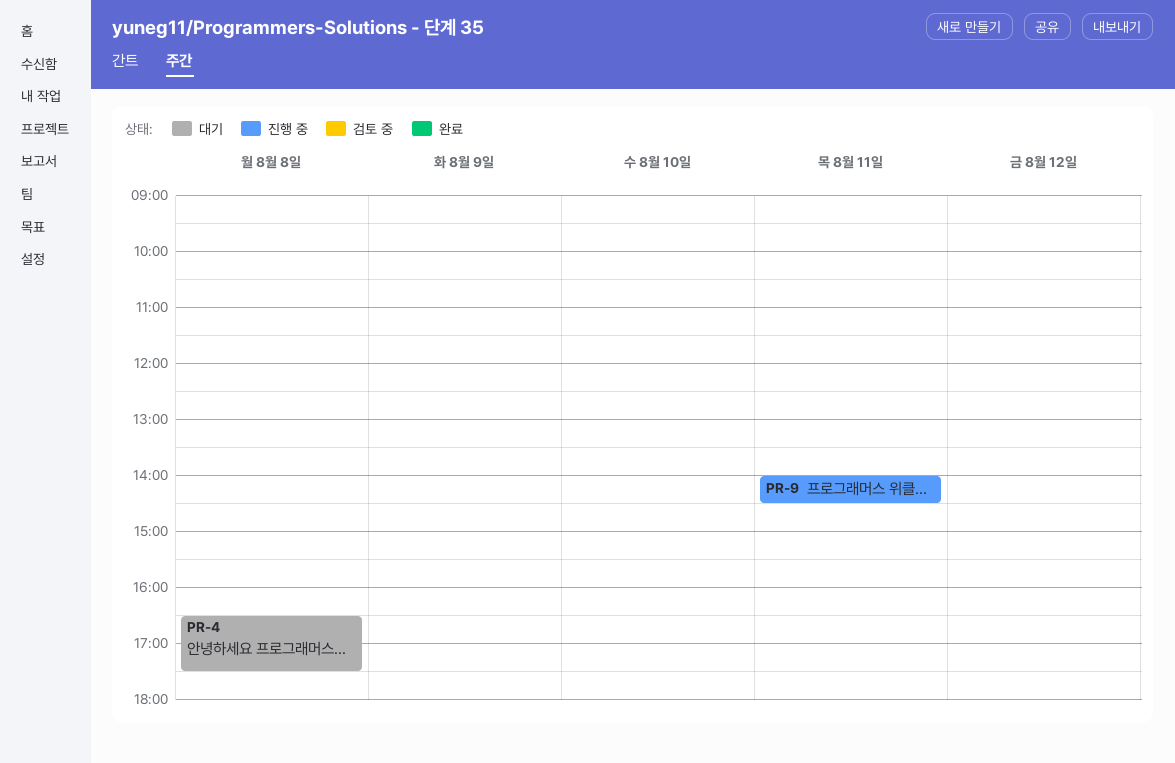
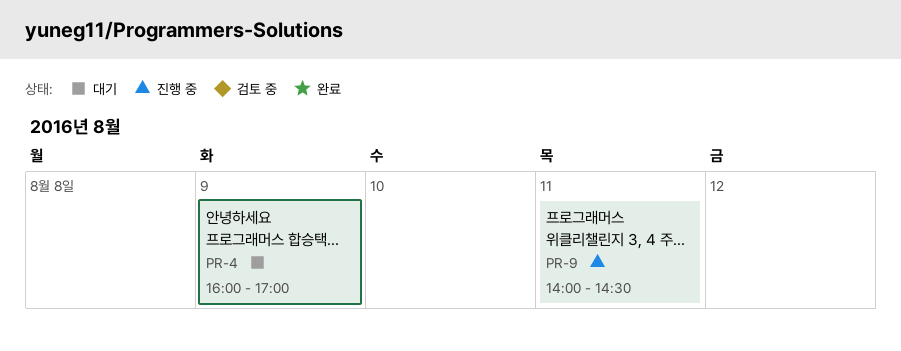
PR-4, day: Aug 8 -> Aug 9
PR-4, begins: 16:30 -> 16:00
PR-4, ends: 17:30 -> 17:00

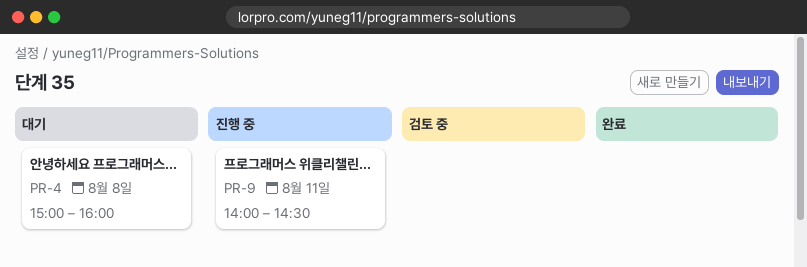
PR-4, day: Aug 9 -> Aug 8
PR-4, begins: 16:00 -> 15:00
PR-4, ends: 17:00 -> 16:00

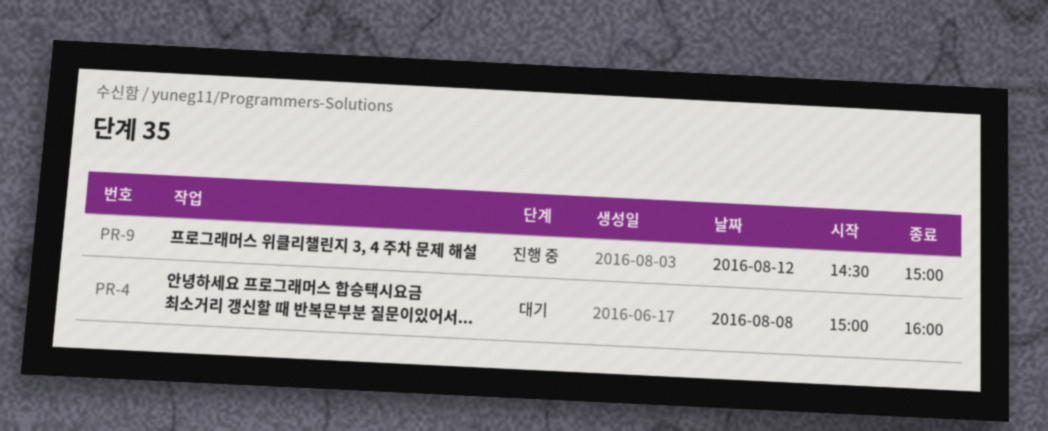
PR-9, day: Aug 11 -> Aug 12
PR-9, begins: 14:00 -> 14:30
PR-9, ends: 14:30 -> 15:00

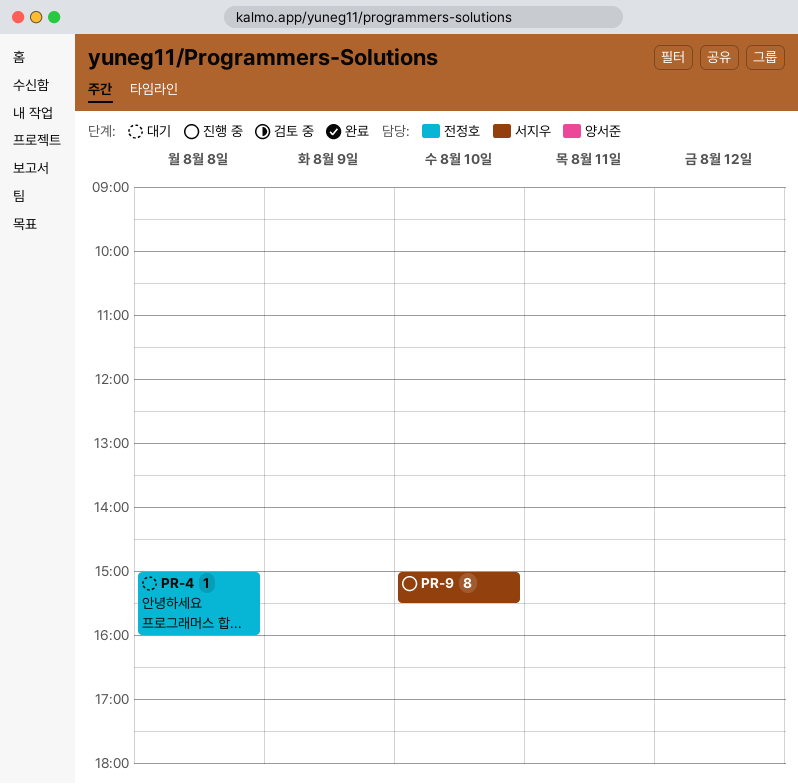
PR-9, day: Aug 12 -> Aug 10
PR-9, begins: 14:30 -> 15:00
PR-9, ends: 15:00 -> 15:30

